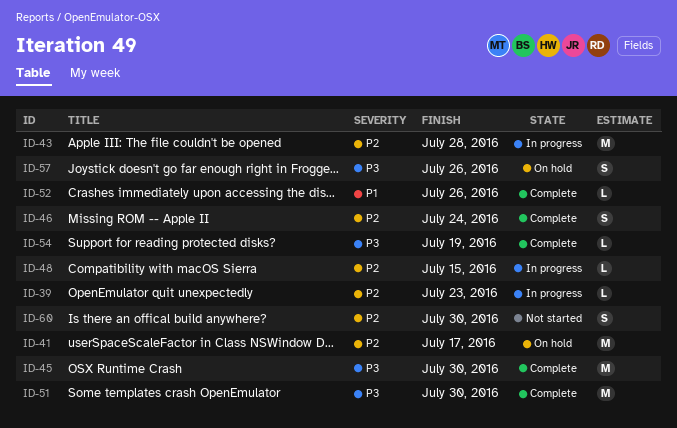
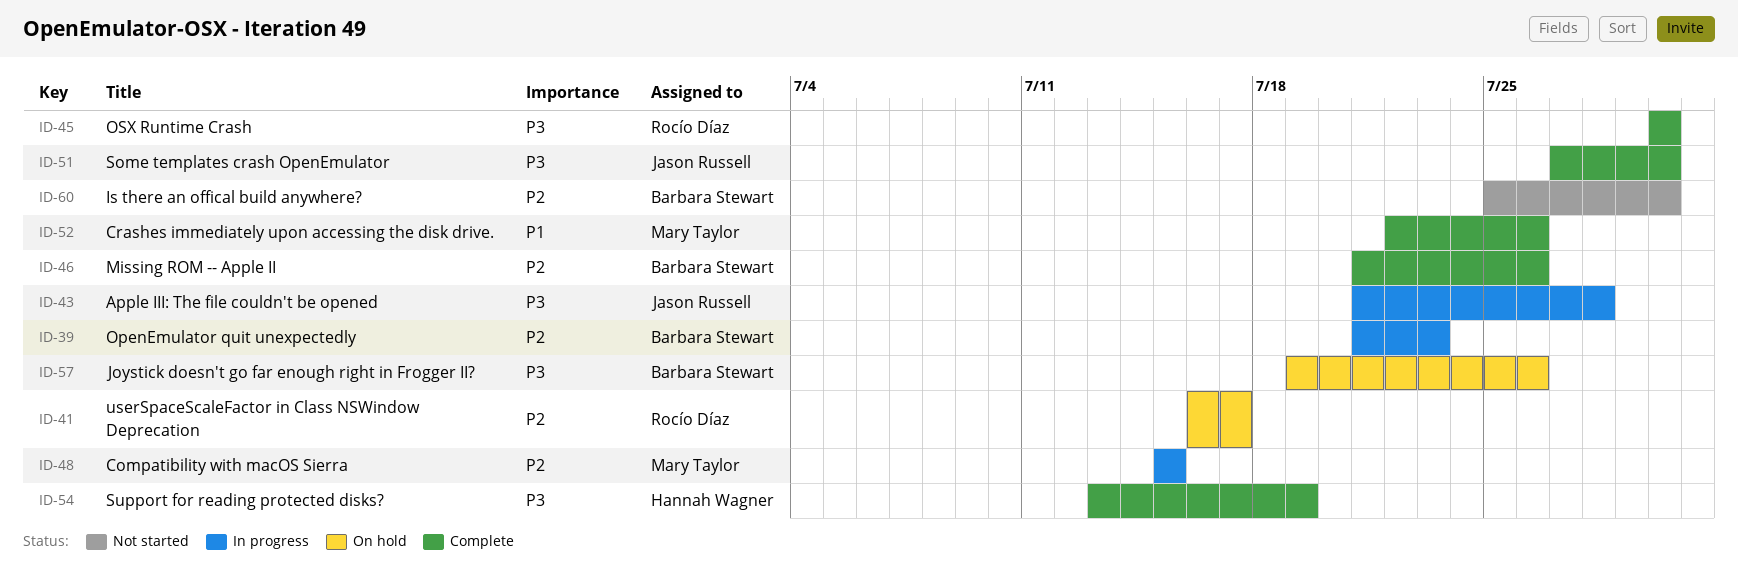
ID-43, priority: P2 -> P3
ID-46, due: Jul 24 -> Jul 26

